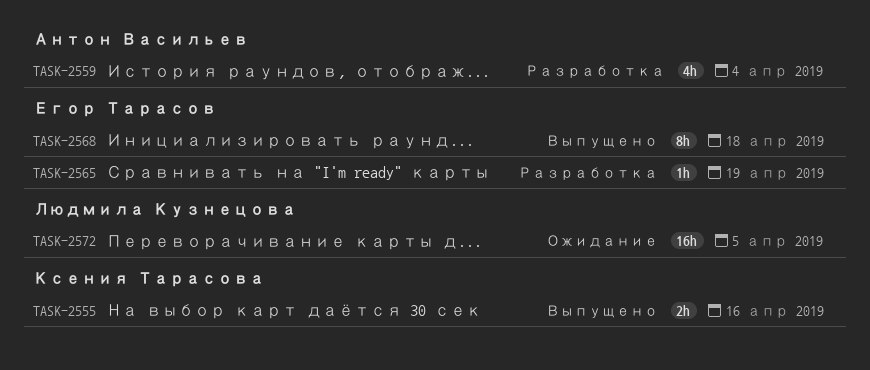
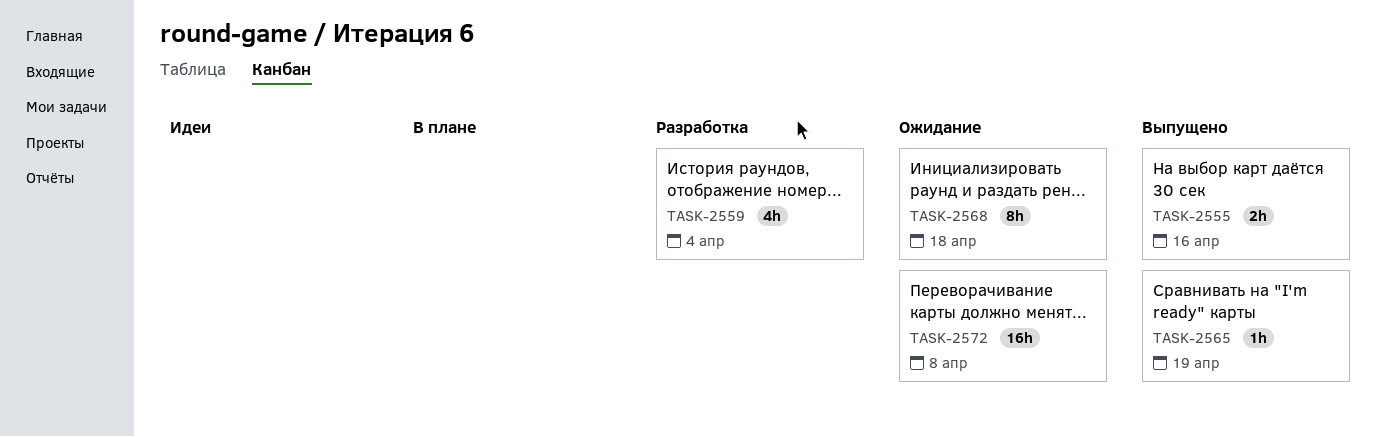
TASK-2565, status: Разработка -> Выпущено
TASK-2568, status: Выпущено -> Ожидание
TASK-2572, due: Apr 5 -> Apr 8

